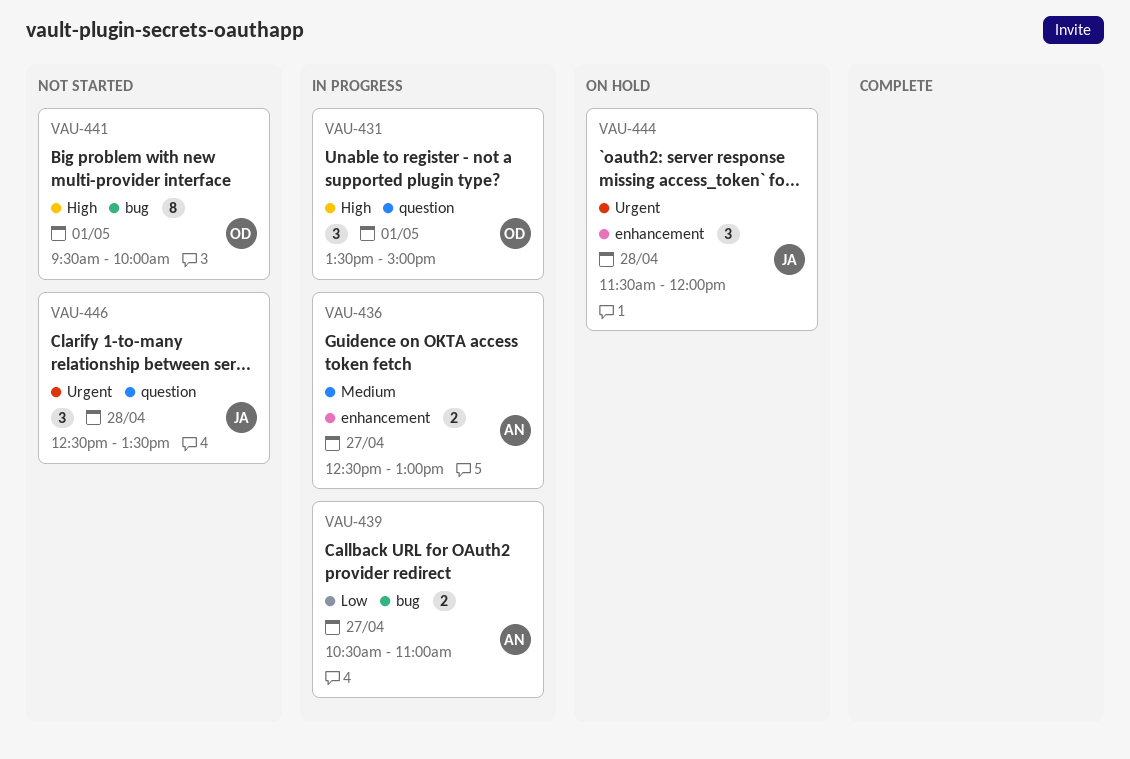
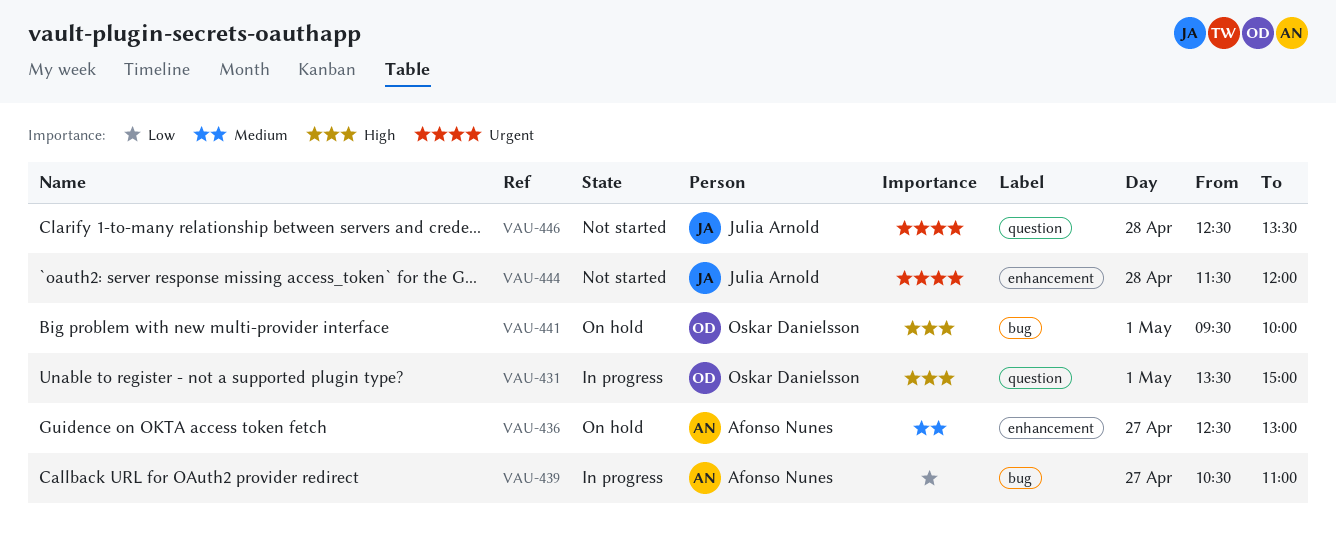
VAU-436, status: In progress -> On hold
VAU-441, status: Not started -> On hold
VAU-444, status: On hold -> Not started

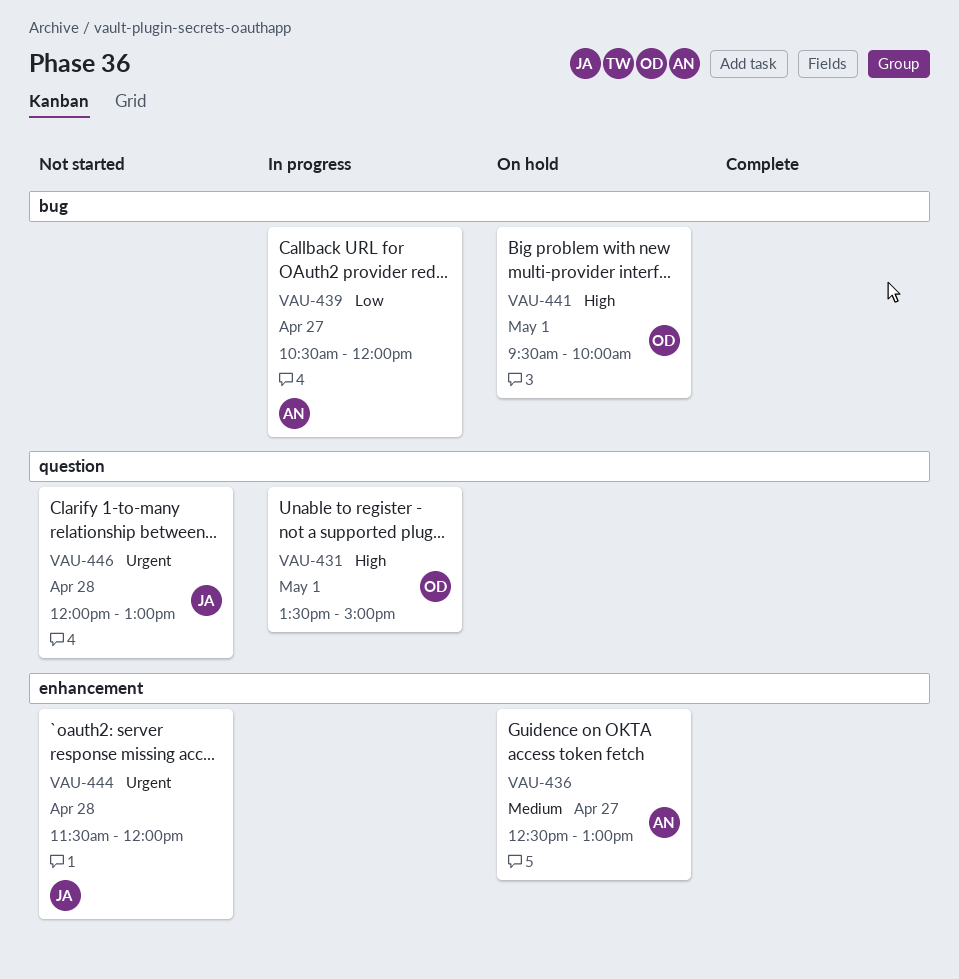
VAU-439, ends: 11:00 -> 12:00
VAU-446, begins: 12:30 -> 12:00
VAU-446, ends: 13:30 -> 13:00

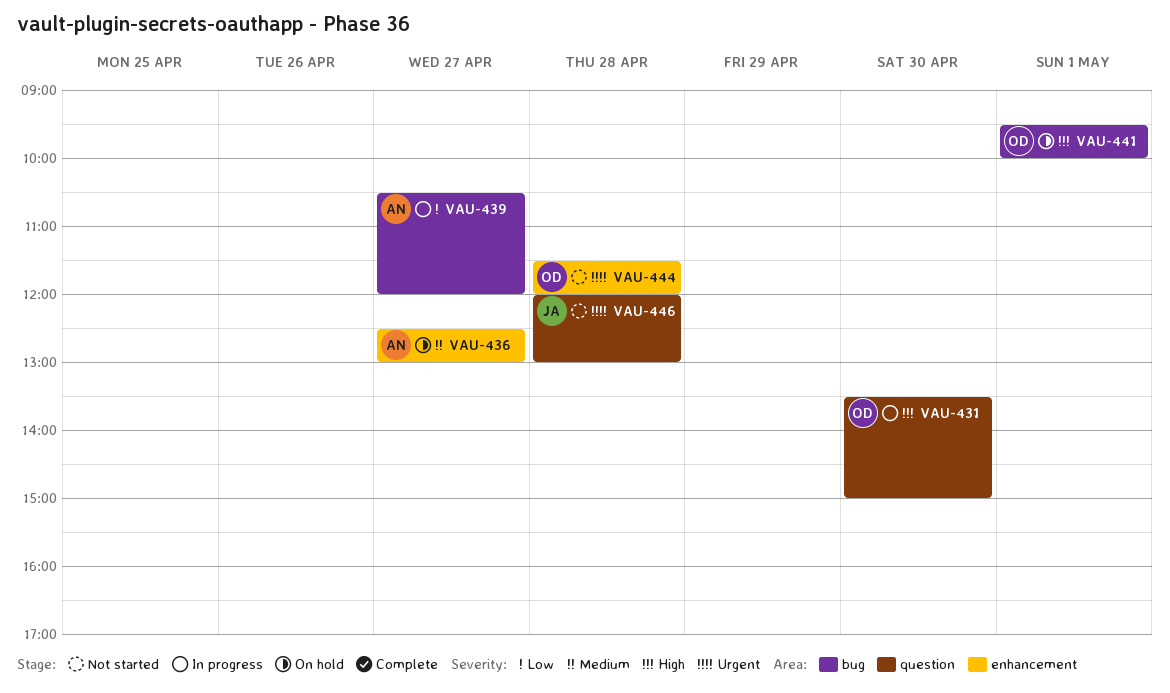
VAU-431, day: May 1 -> Apr 30
VAU-444, owner: JA -> OD

